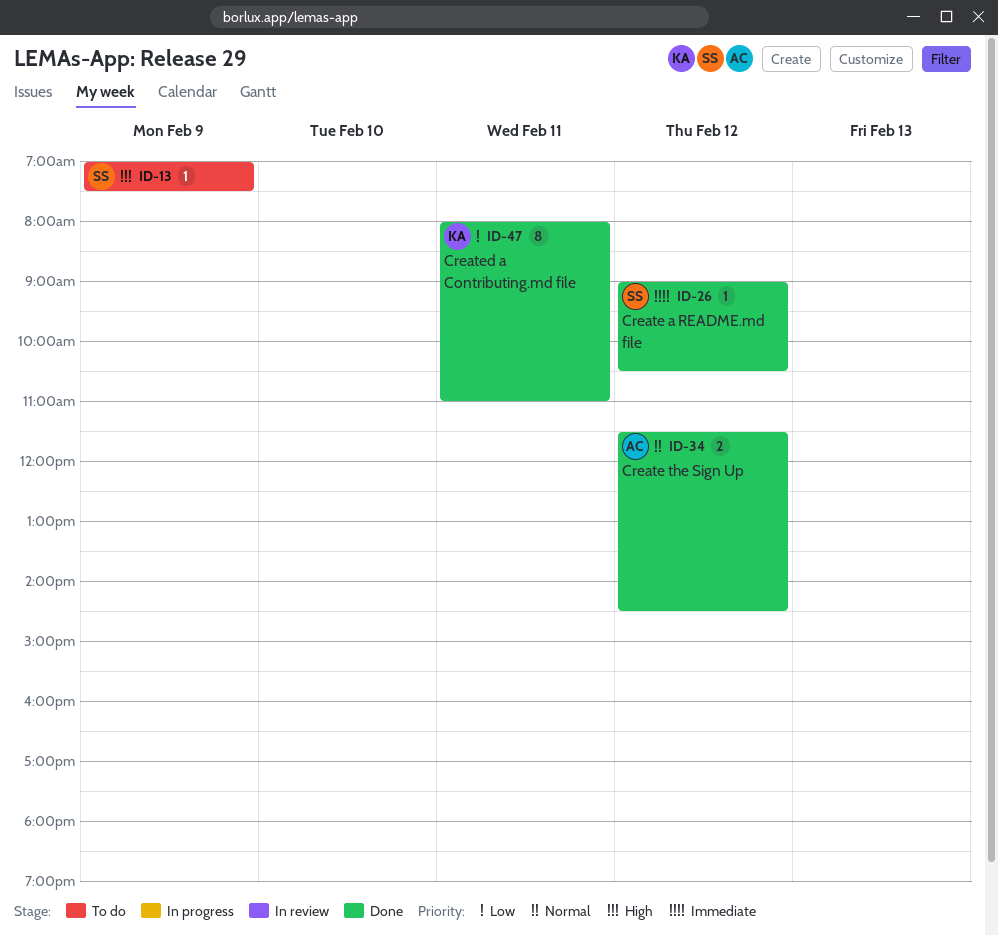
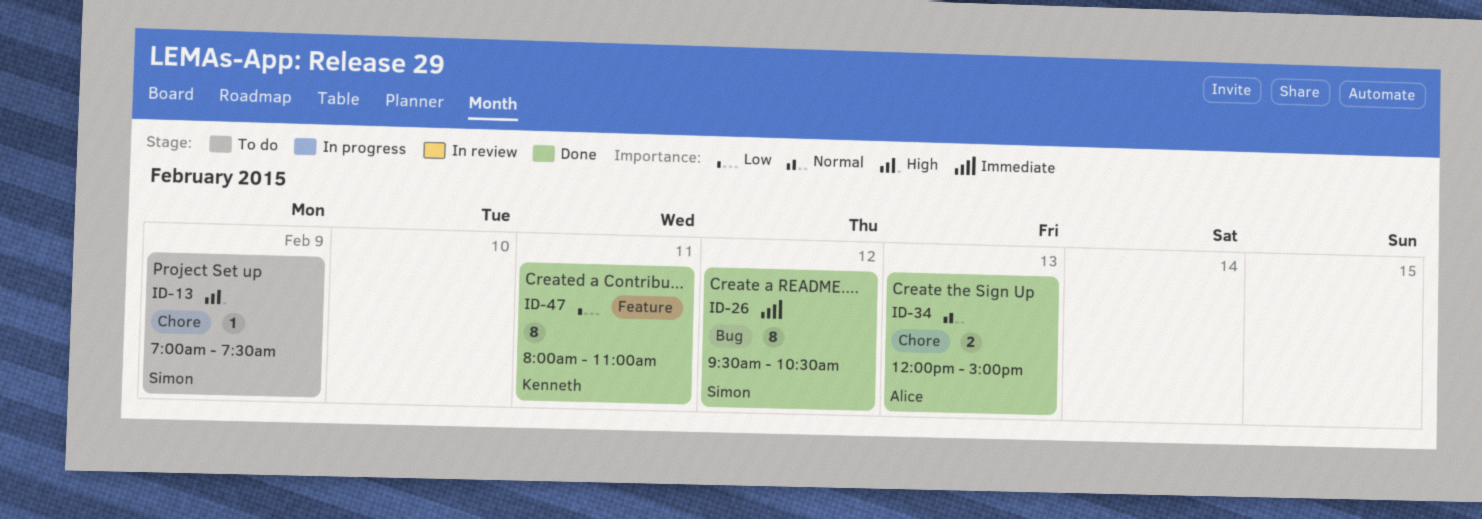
ID-26, estimate: 1 -> 8
ID-26, begins: 09:00 -> 09:30
ID-34, day: Feb 12 -> Feb 13
ID-34, begins: 11:30 -> 12:00
ID-34, ends: 14:30 -> 15:00

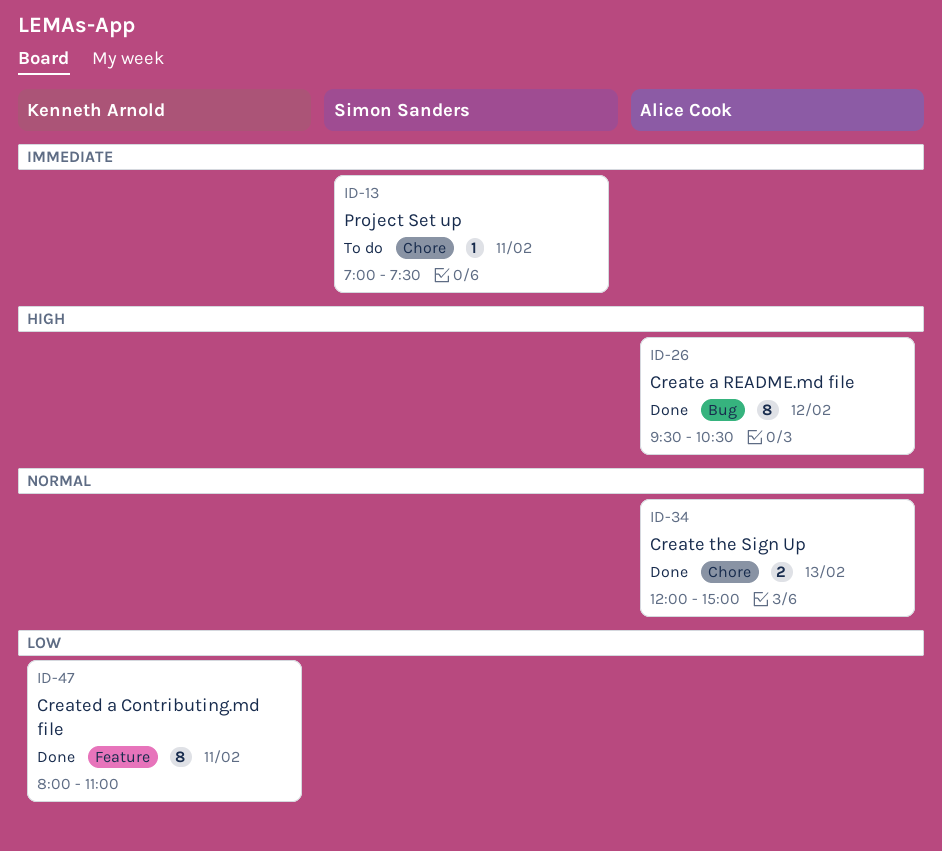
ID-13, priority: High -> Immediate
ID-13, day: Feb 9 -> Feb 11
ID-26, owner: Simon Sanders -> Alice Cook
ID-26, priority: Immediate -> High

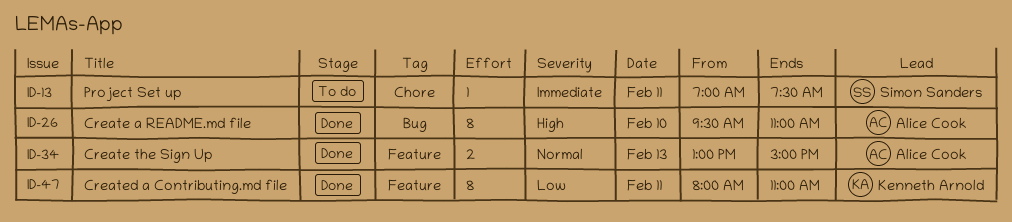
ID-26, day: Feb 12 -> Feb 10
ID-26, ends: 10:30 -> 11:00
ID-34, label: Chore -> Feature
ID-34, begins: 12:00 -> 13:00

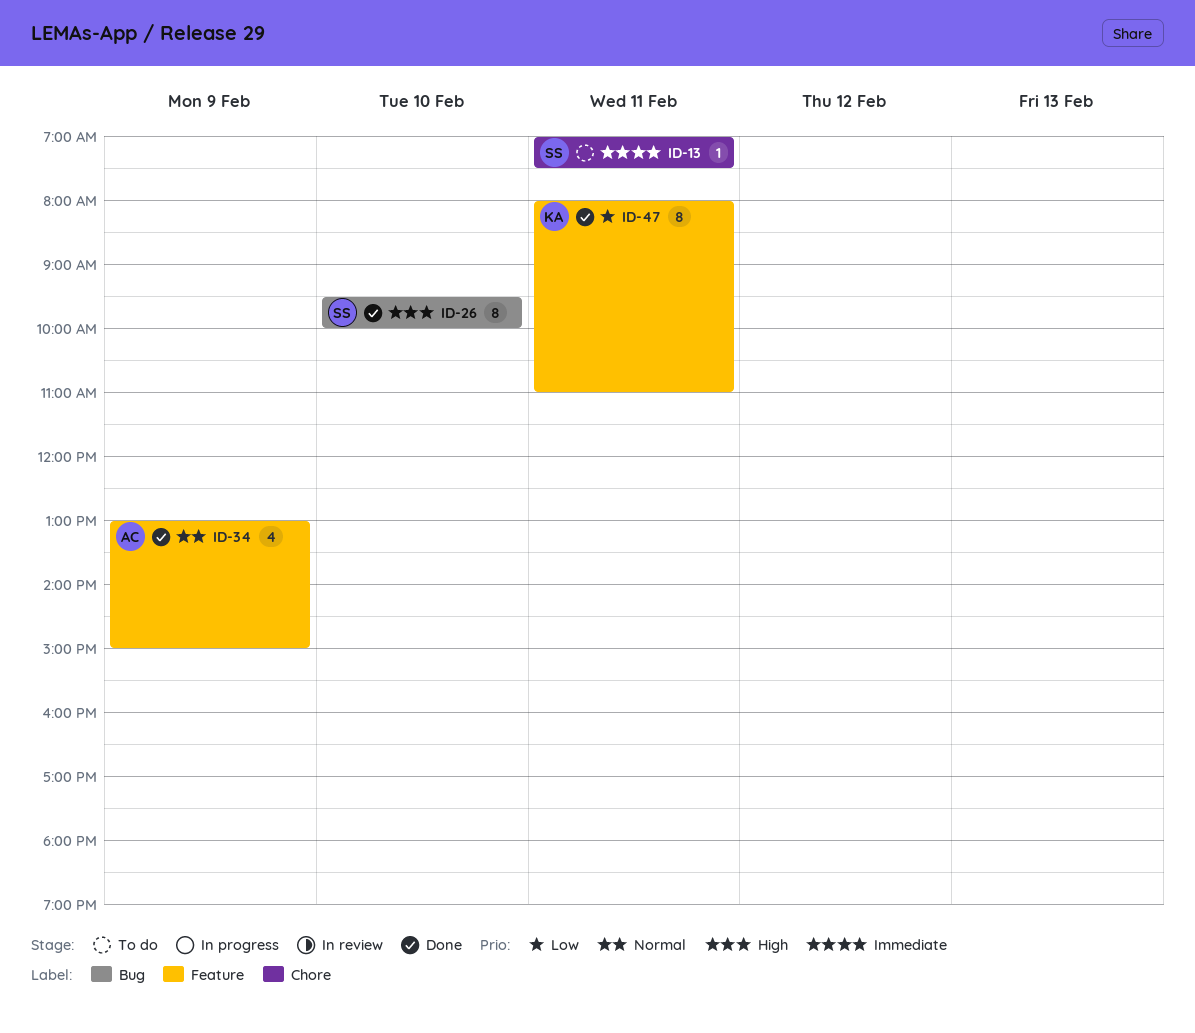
ID-26, owner: Alice Cook -> Simon Sanders
ID-26, ends: 11:00 -> 10:00
ID-34, estimate: 2 -> 4
ID-34, day: Feb 13 -> Feb 9

